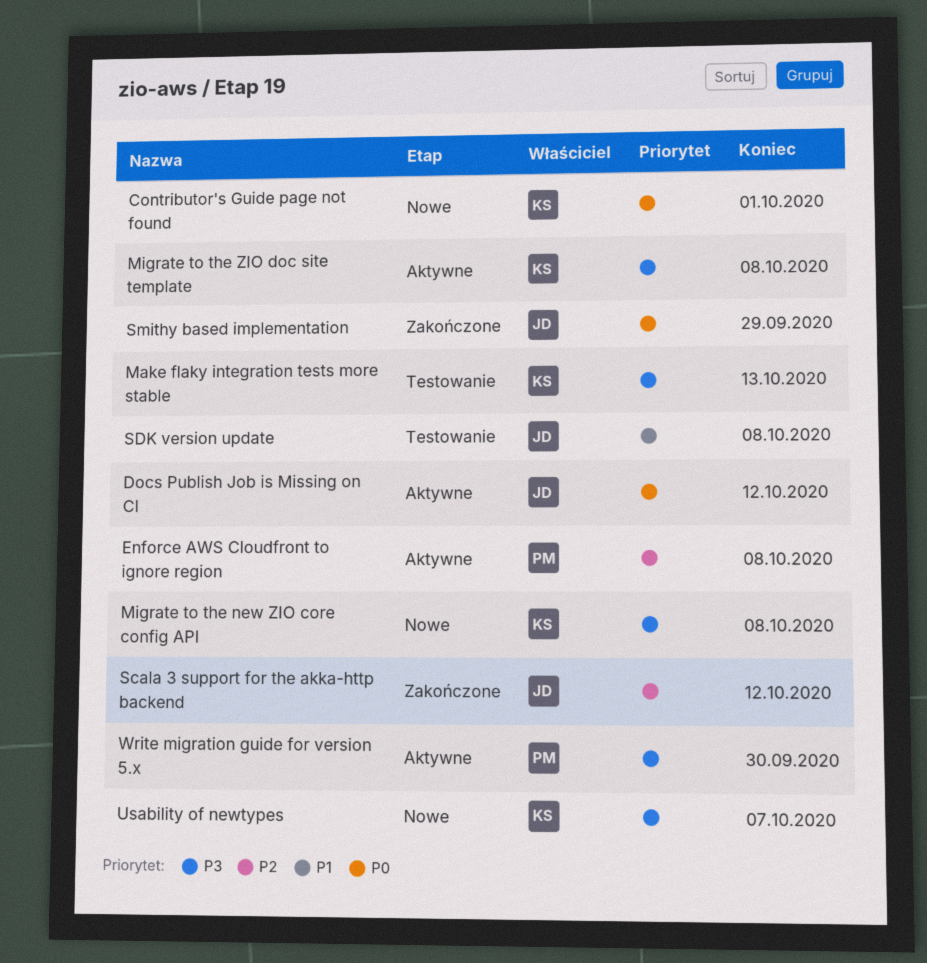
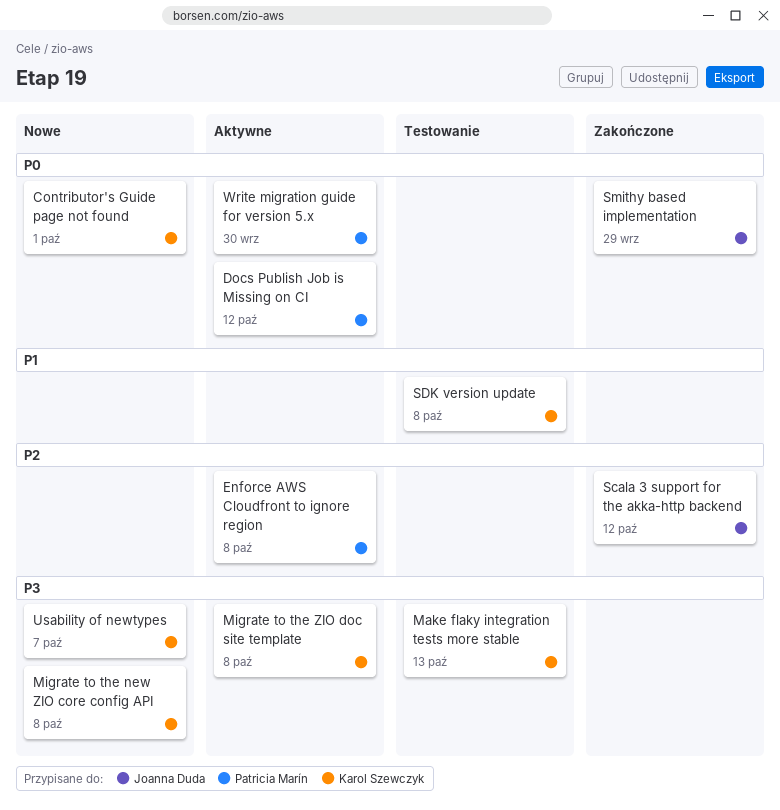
Docs Publish Job is Missing on CI, owner: Joanna Duda -> Patricia Marín
SDK version update, owner: Joanna Duda -> Karol Szewczyk
Write migration guide for version 5.x, priority: P3 -> P0

